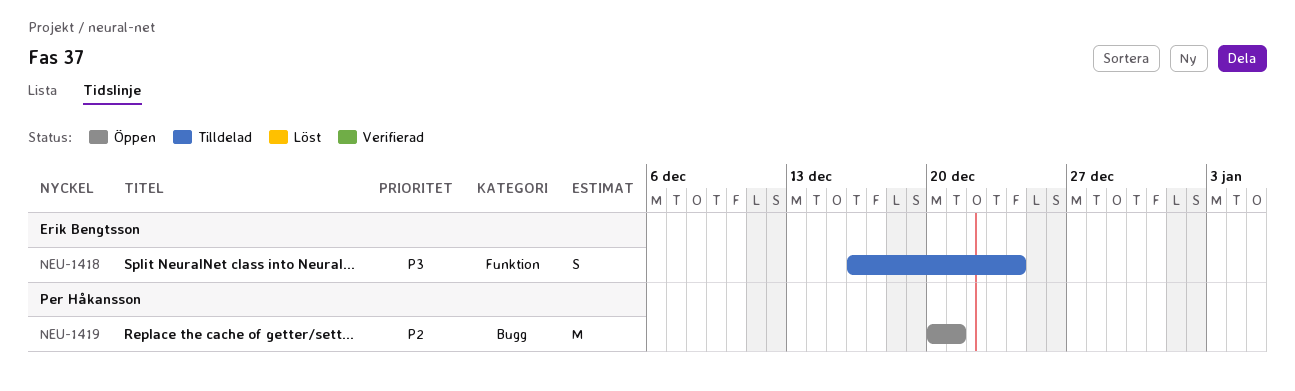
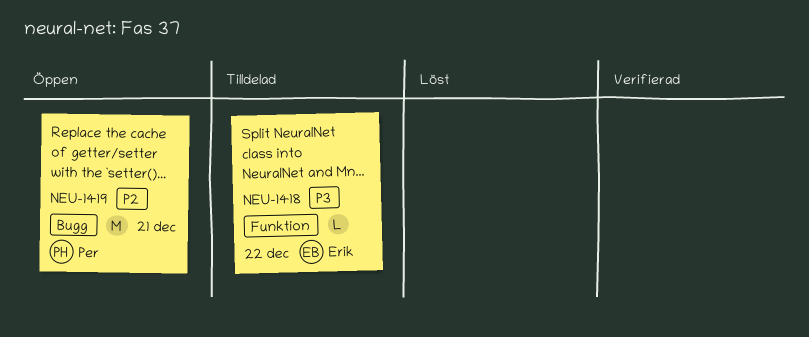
NEU-1418, estimate: S -> L
NEU-1418, due: Dec 24 -> Dec 22

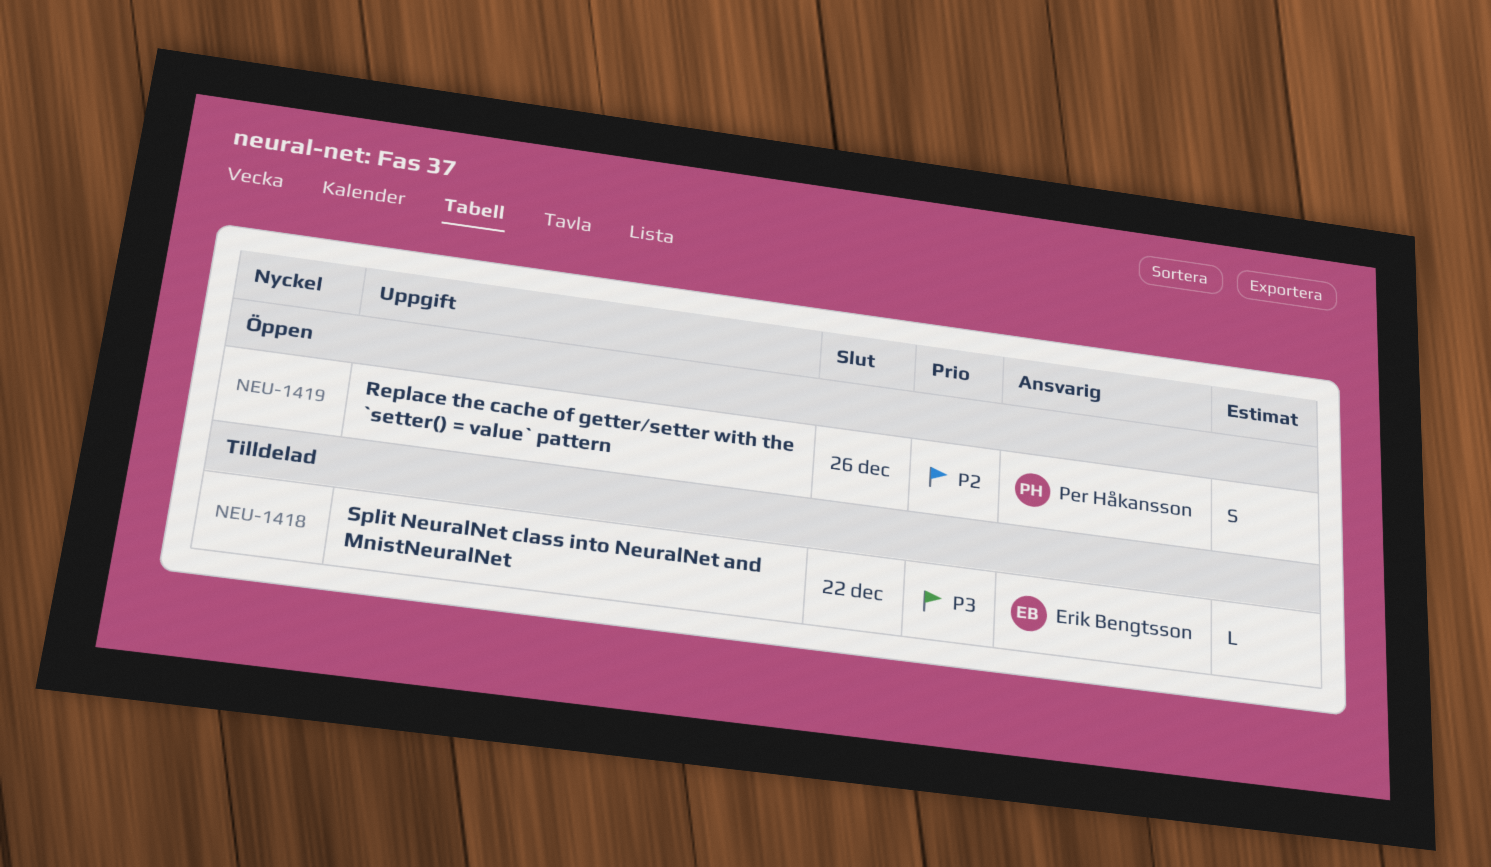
NEU-1419, estimate: M -> S
NEU-1419, due: Dec 21 -> Dec 26

